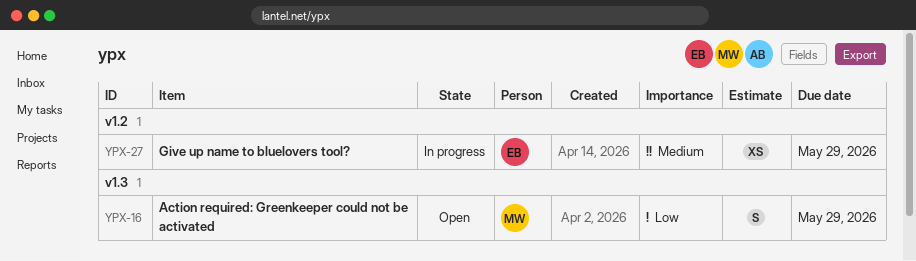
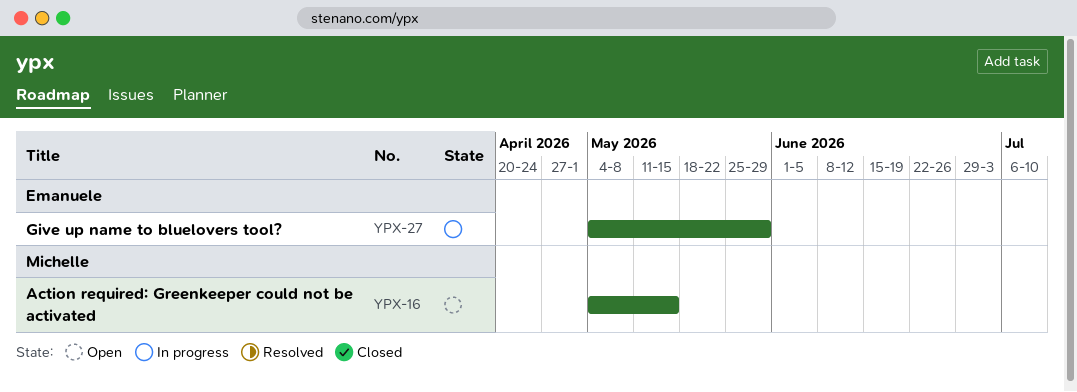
YPX-16, due: May 29 -> May 15

